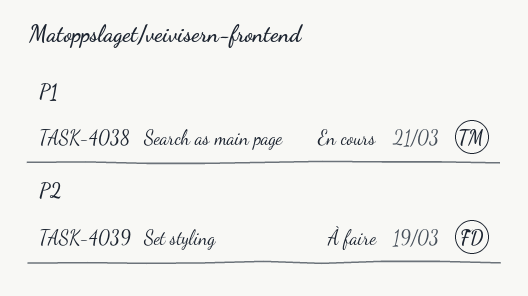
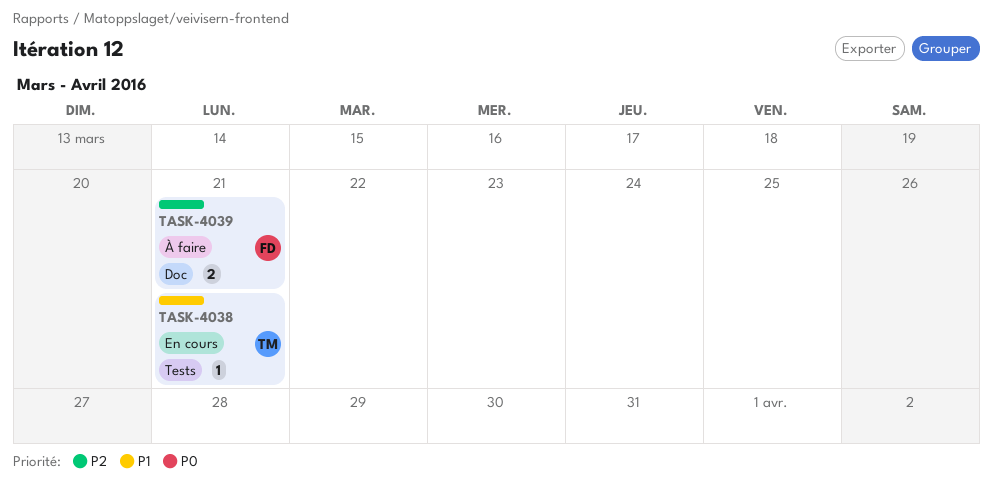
TASK-4039, due: Mar 19 -> Mar 21

